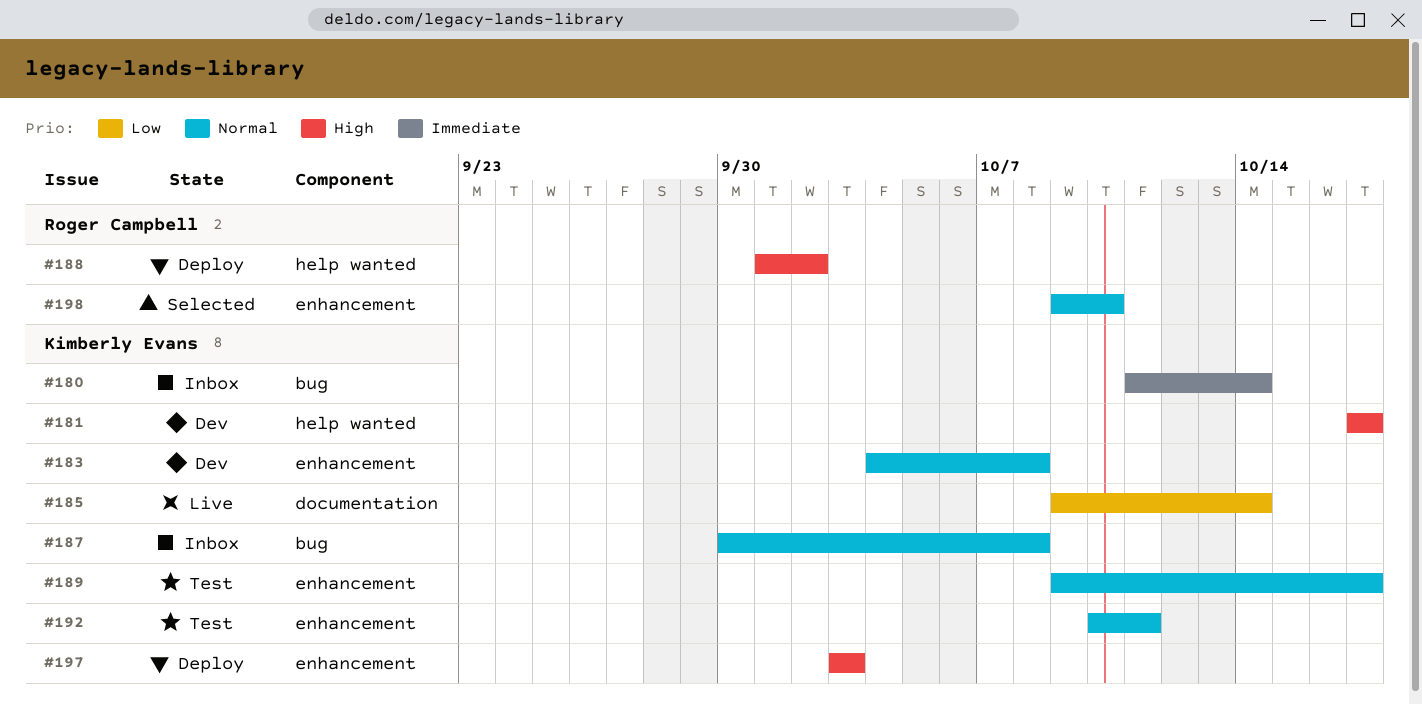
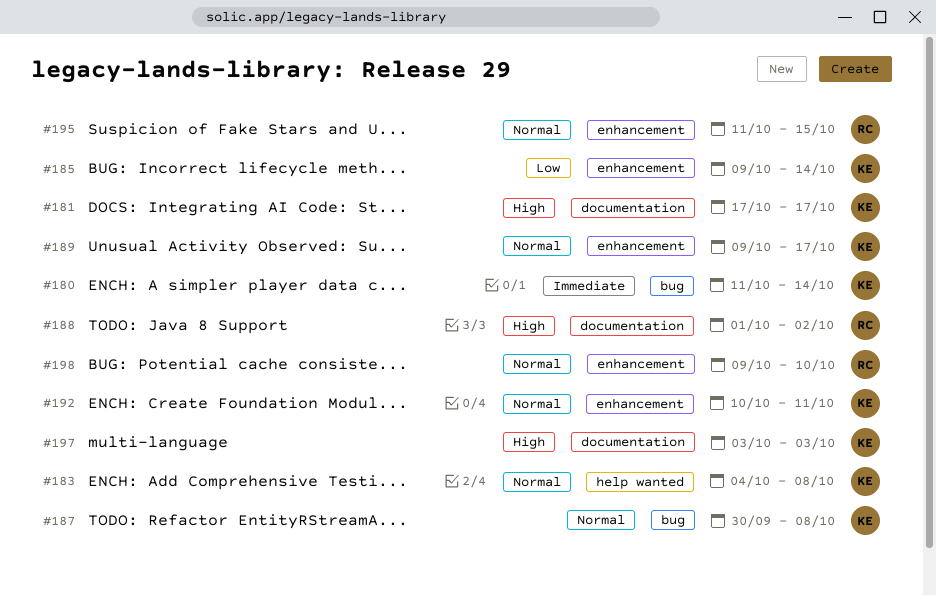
#181, label: help wanted -> documentation
#183, label: enhancement -> help wanted
#185, label: documentation -> enhancement
#188, label: help wanted -> documentation
#195: none -> present
#197, label: enhancement -> documentation

